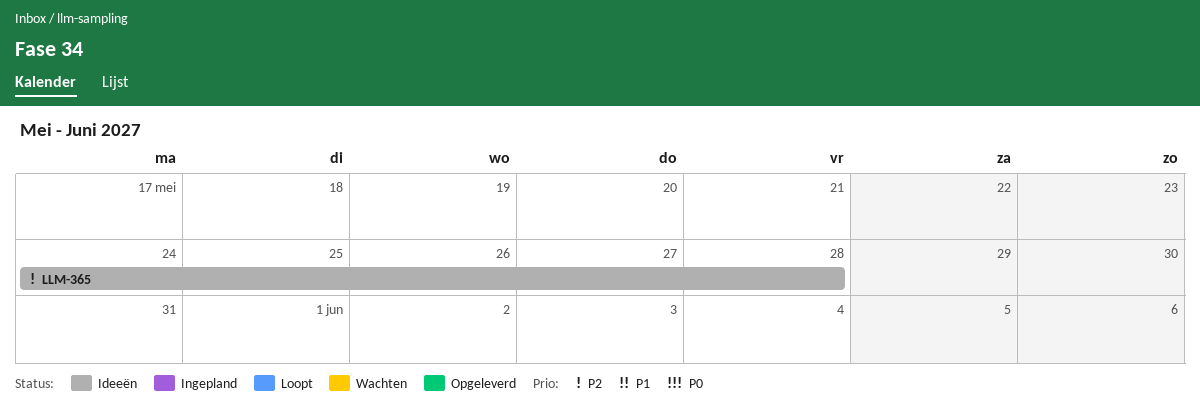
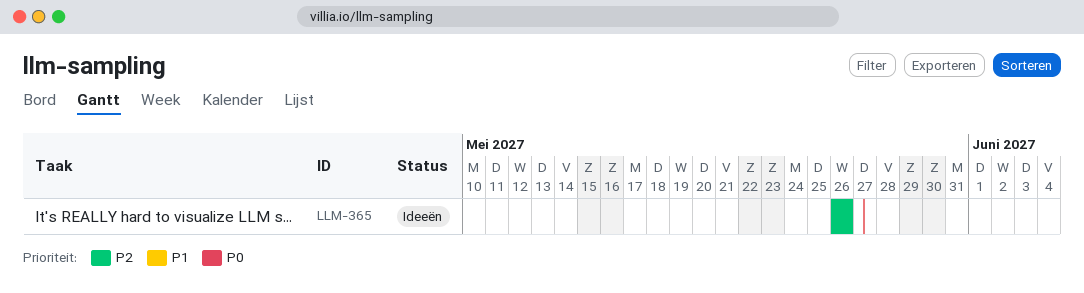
LLM-365, start: May 24 -> May 26
LLM-365, due: May 28 -> May 26

